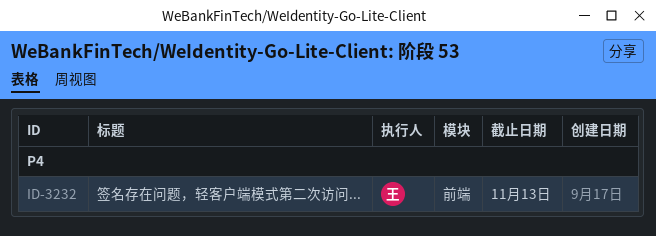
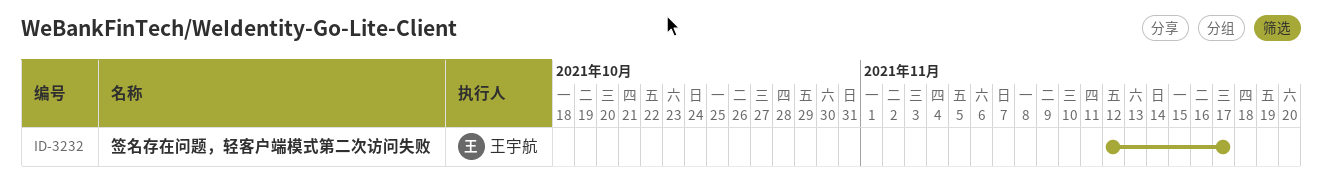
ID-3232, due: Nov 13 -> Nov 17

